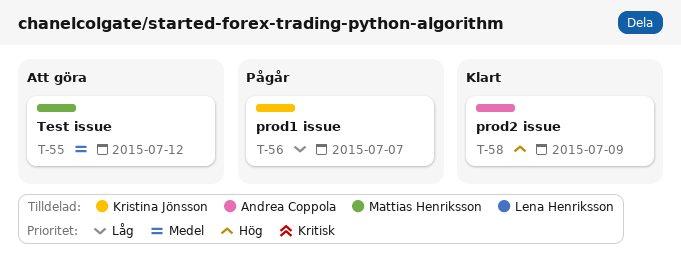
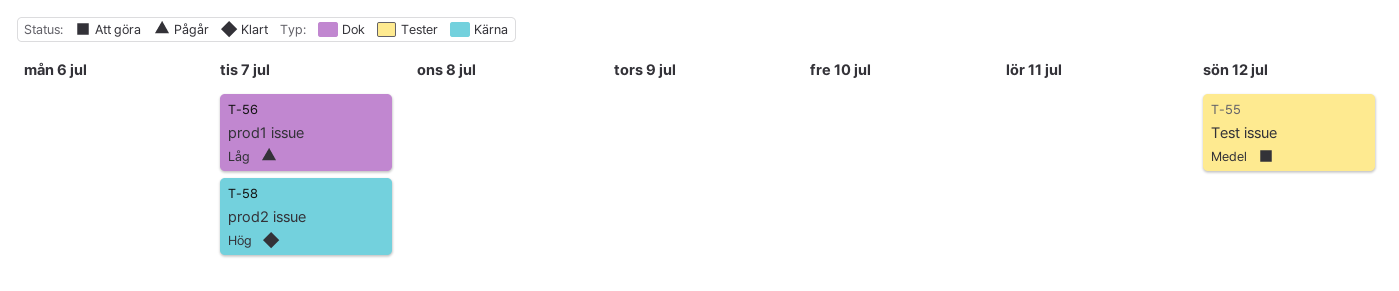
T-58, due: Jul 9 -> Jul 7

